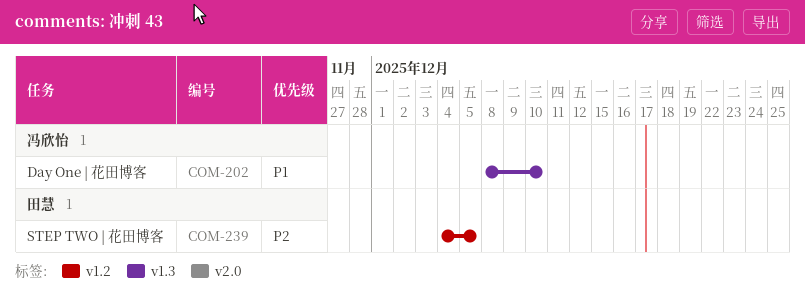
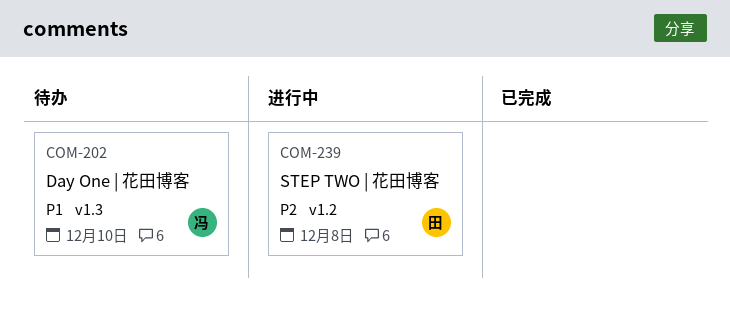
COM-239, due: Dec 5 -> Dec 8

